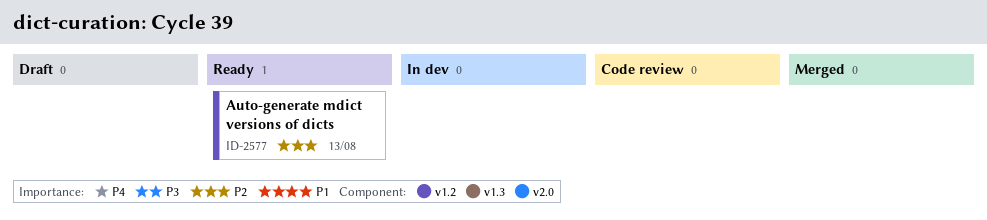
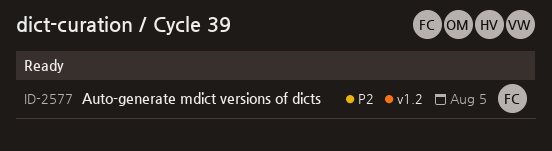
ID-2577, due: Aug 13 -> Aug 5

